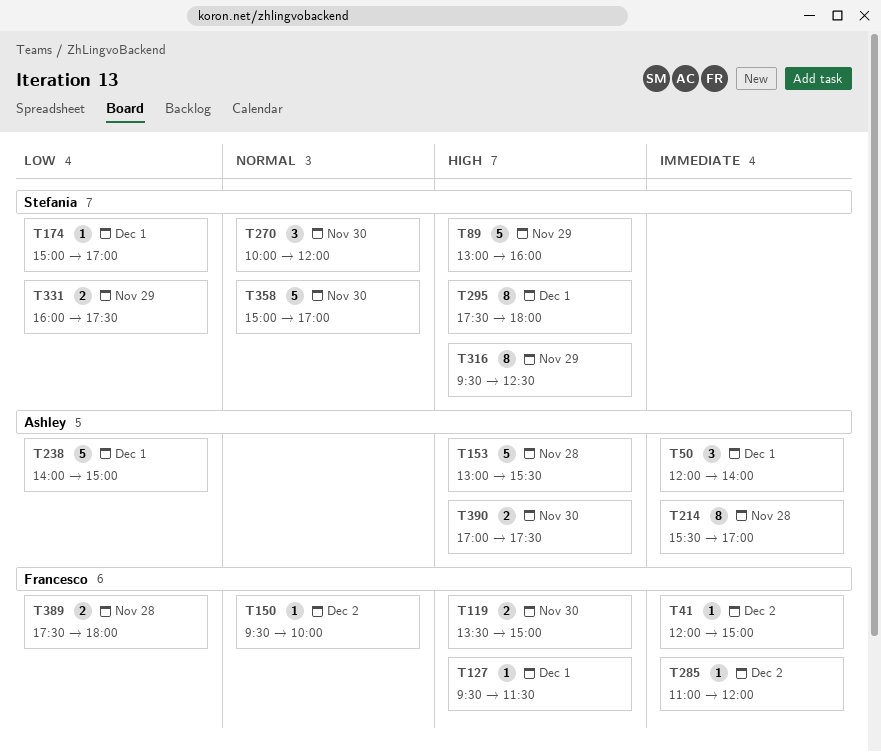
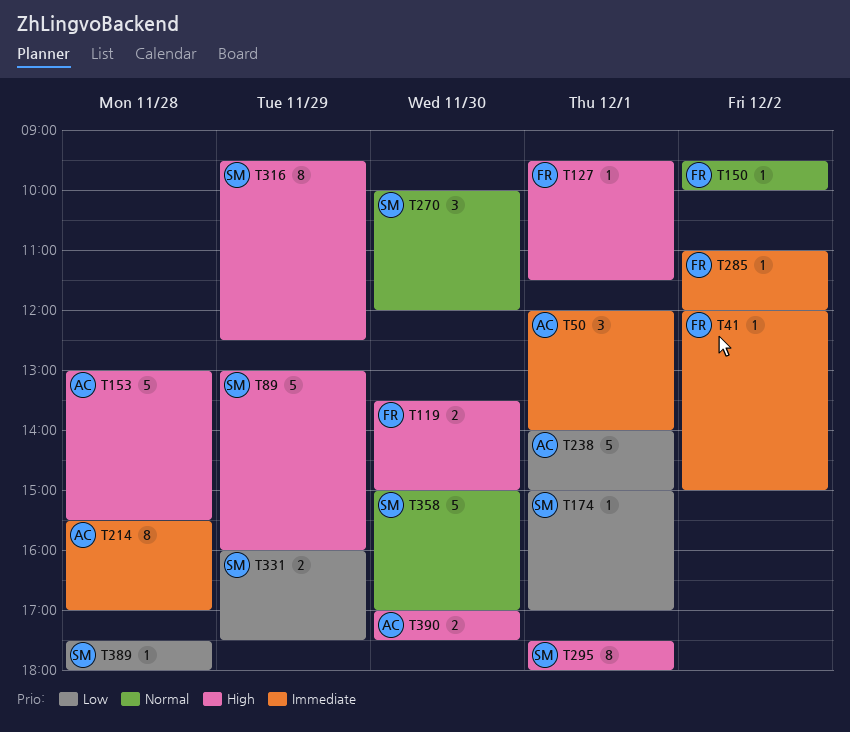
T389, owner: Francesco -> Stefania
T389, estimate: 2 -> 1

